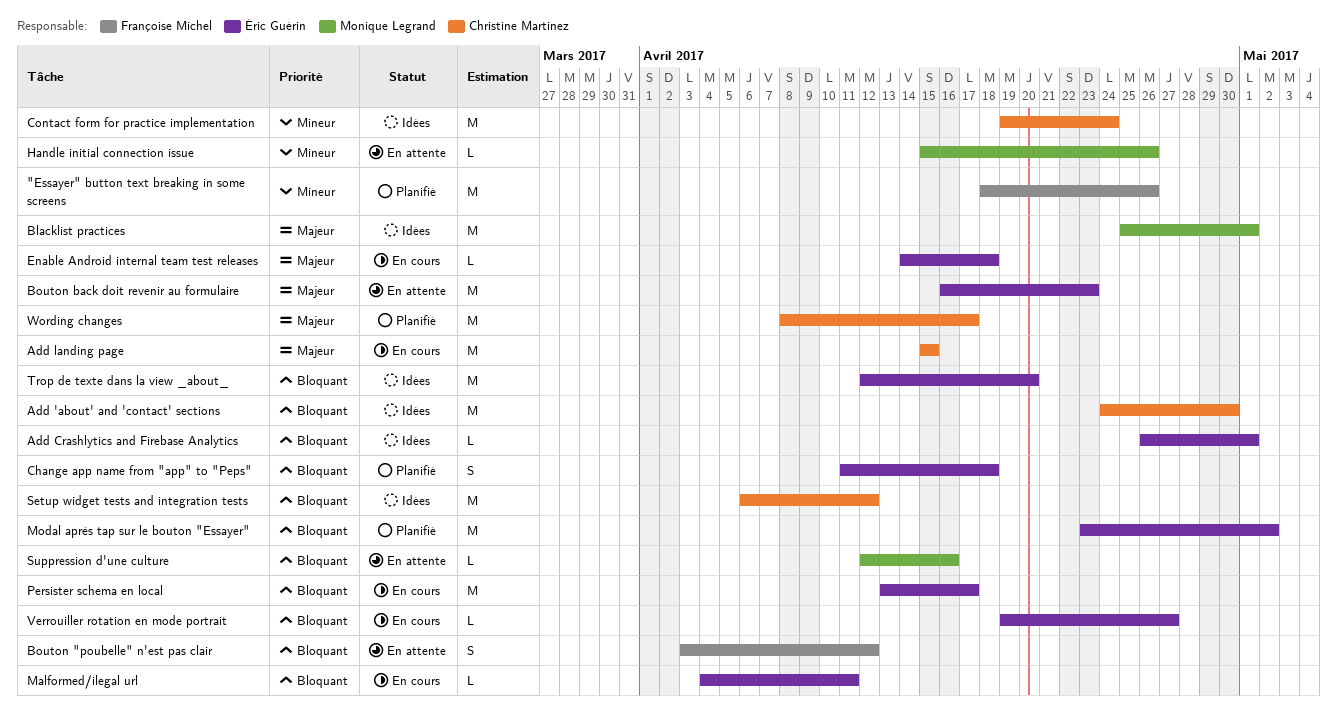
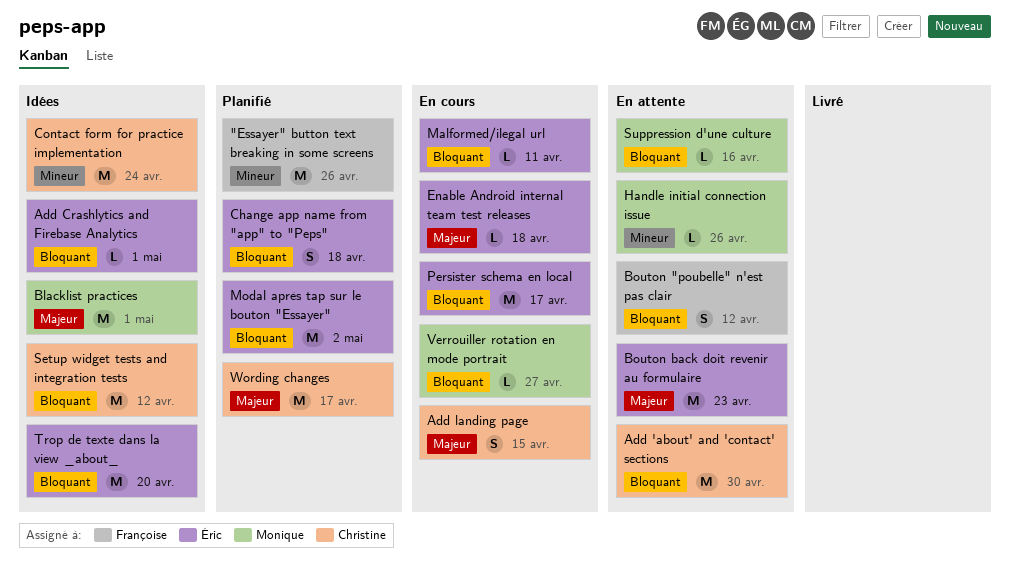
Add 'about' and 'contact' sections, status: Idées -> En attente
Add landing page, estimate: M -> S
Verrouiller rotation en mode portrait, owner: Éric Guérin -> Monique Legrand

